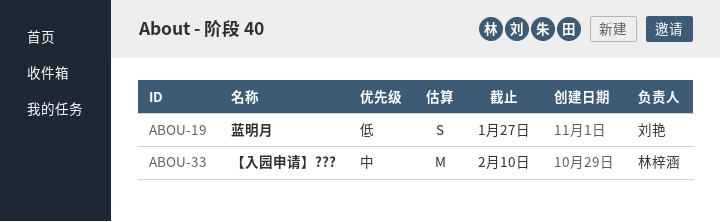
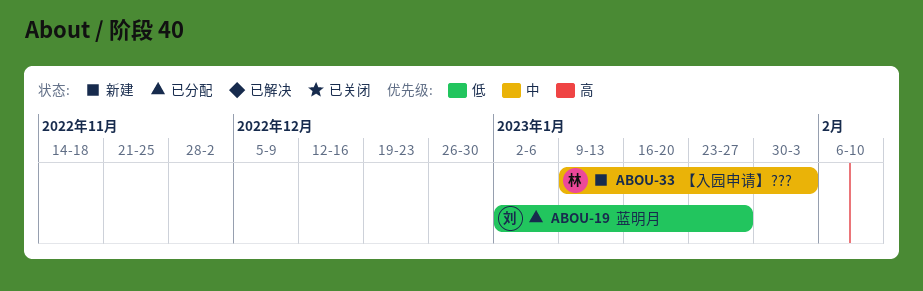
ABOU-33, due: Feb 10 -> Feb 3

